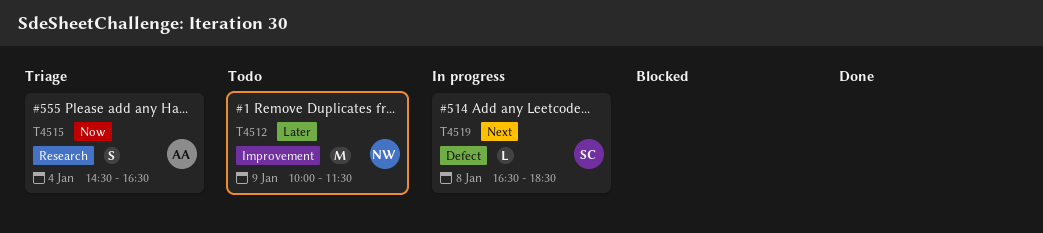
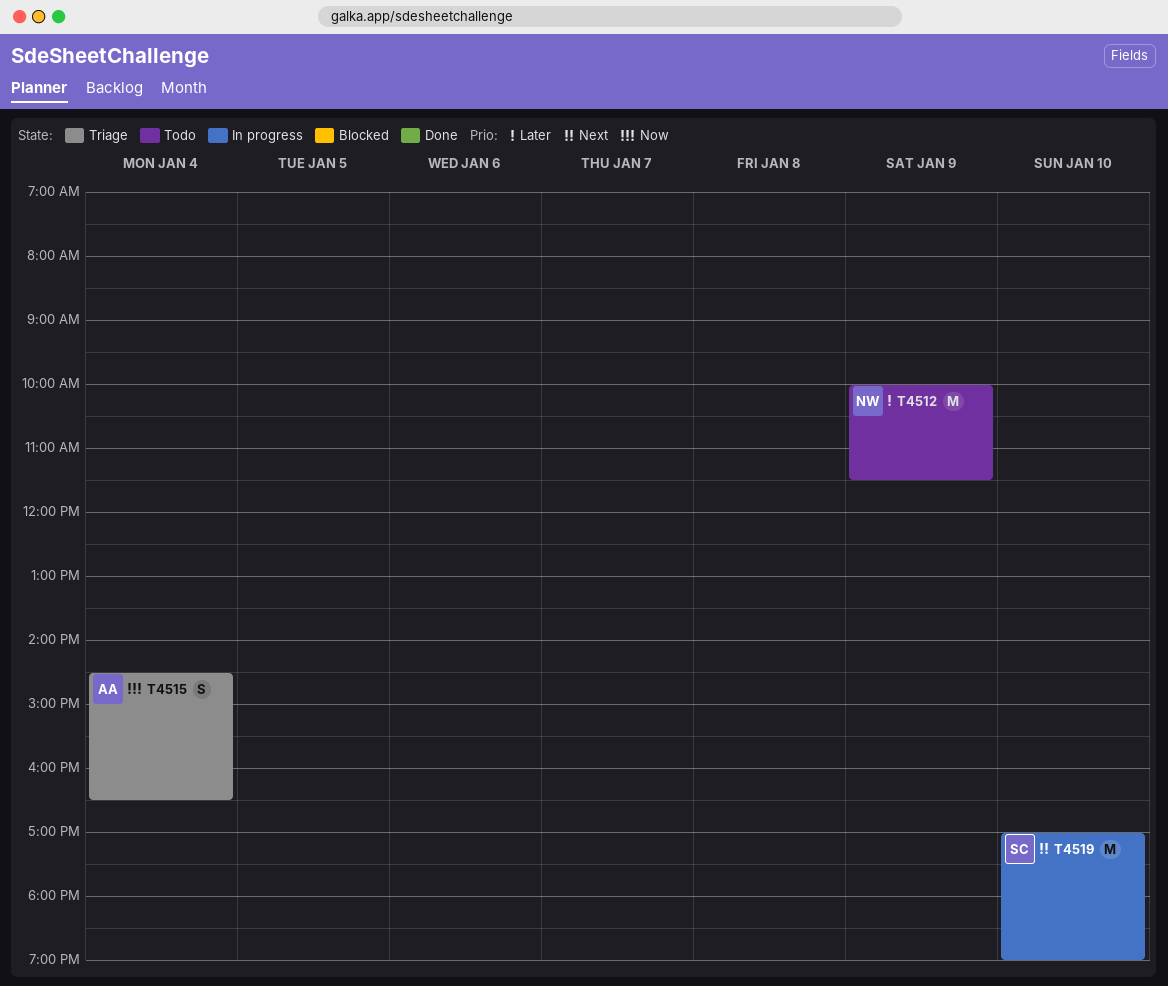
T4519, estimate: L -> M
T4519, day: Jan 8 -> Jan 10
T4519, begins: 16:30 -> 17:00
T4519, ends: 18:30 -> 19:00

